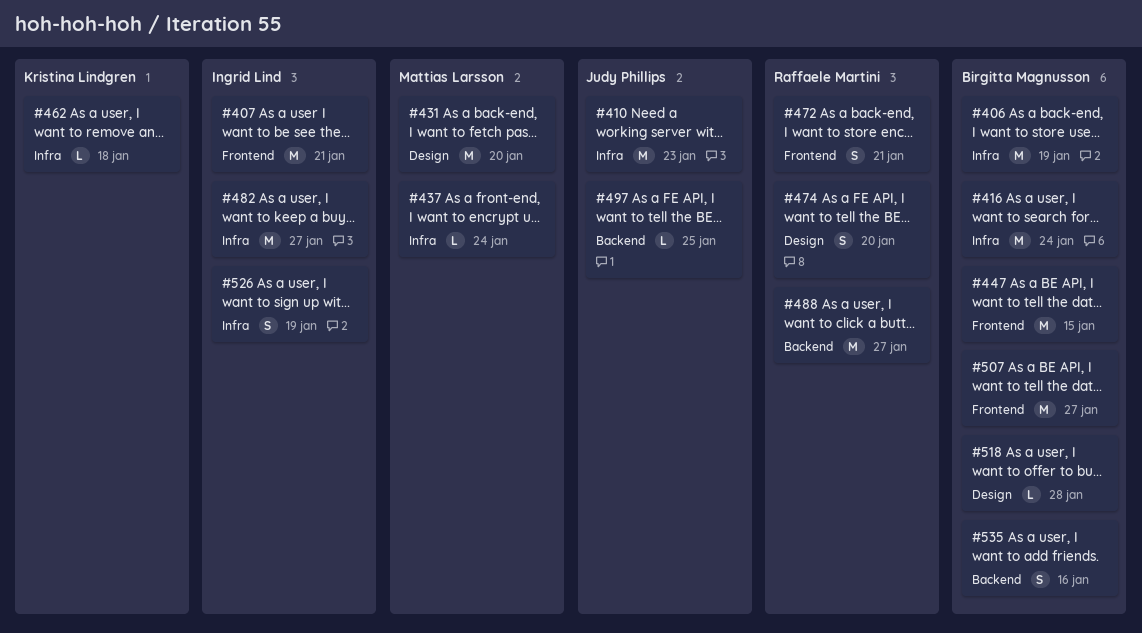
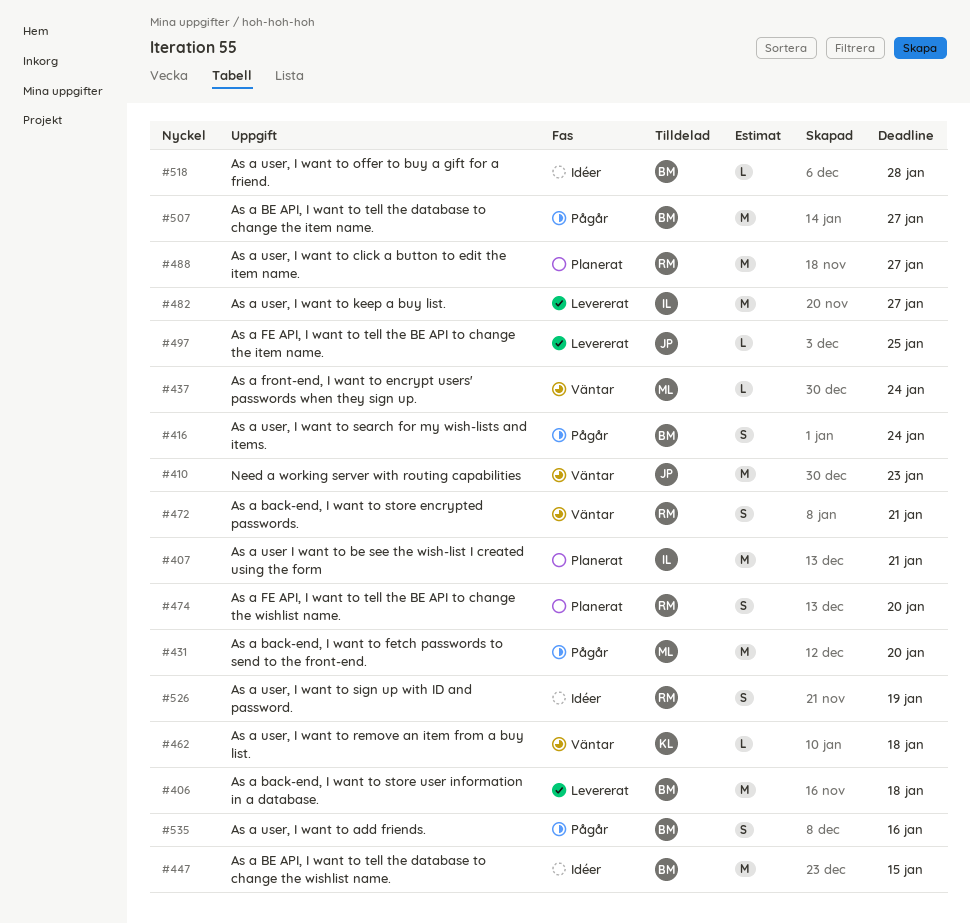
#406, due: Jan 19 -> Jan 18
#416, estimate: M -> S
#526, owner: Ingrid Lind -> Raffaele Martini

